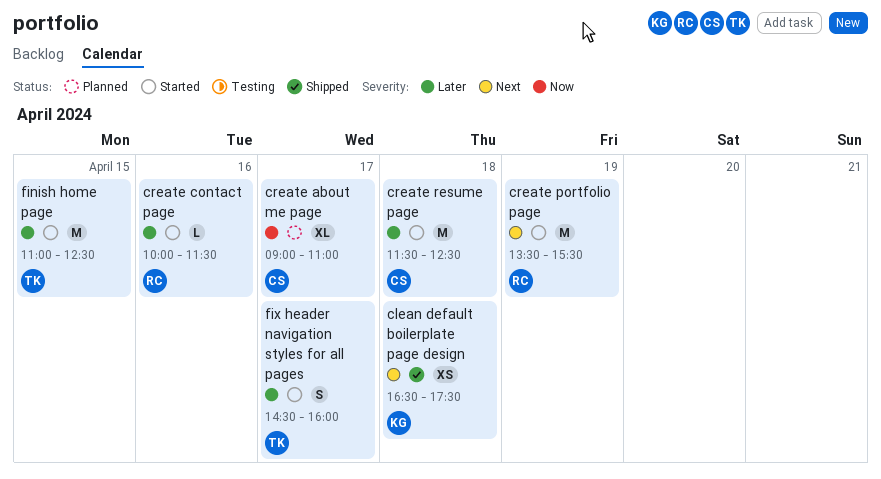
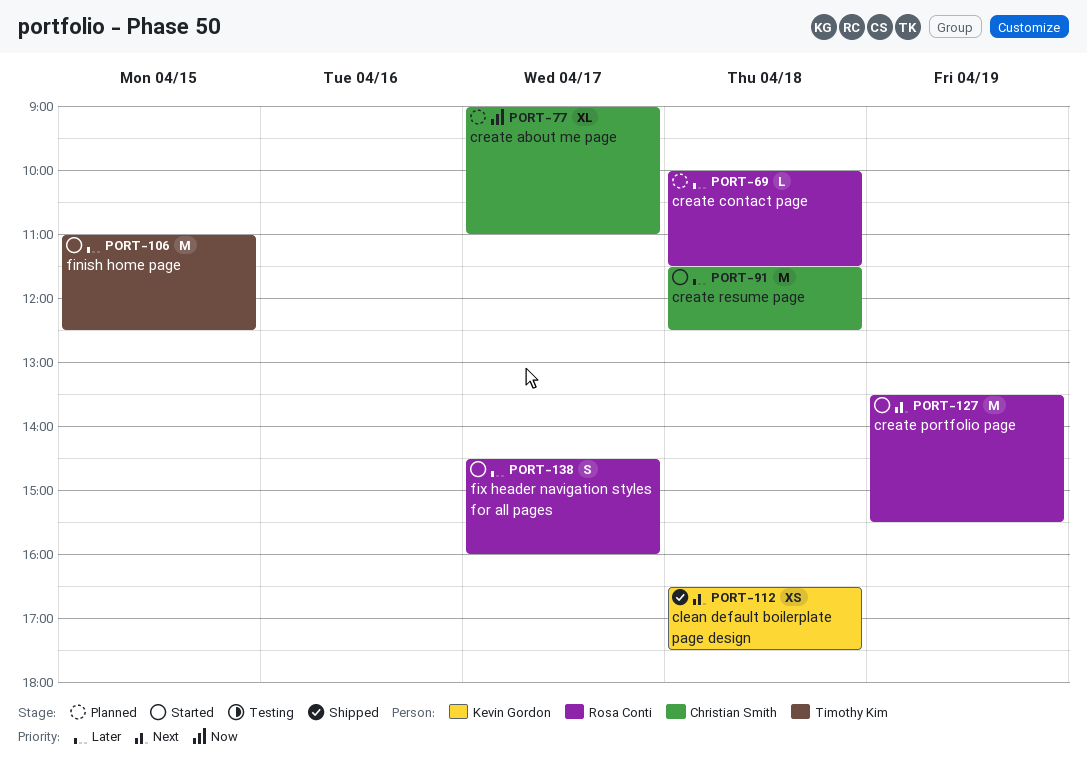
create contact page, status: Started -> Planned
create contact page, day: Apr 16 -> Apr 18
fix header navigation styles for all pages, owner: Timothy Kim -> Rosa Conti

